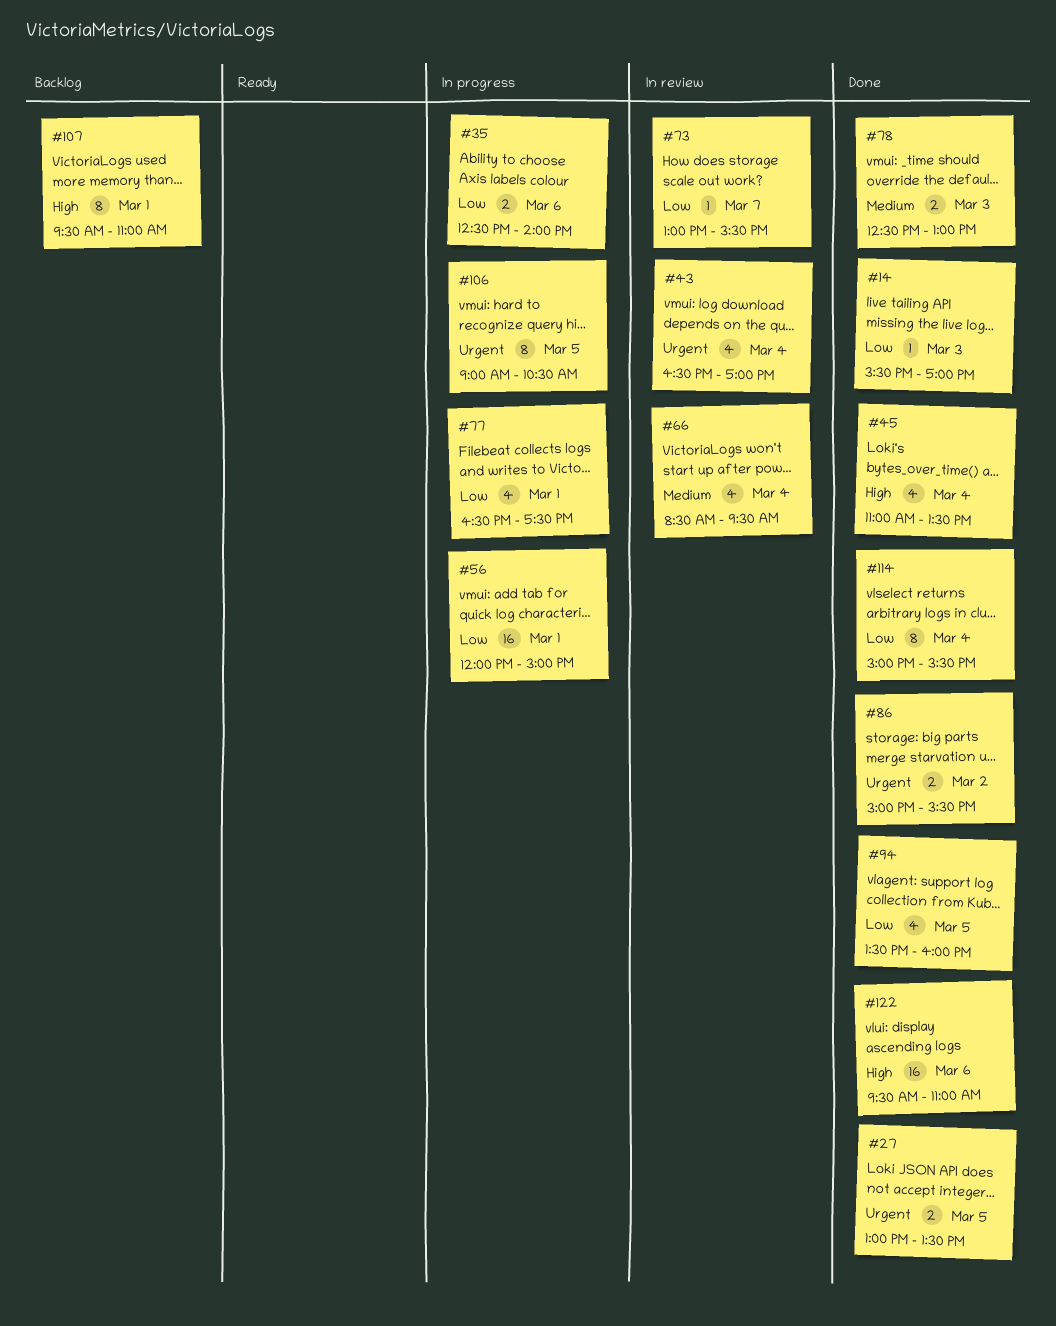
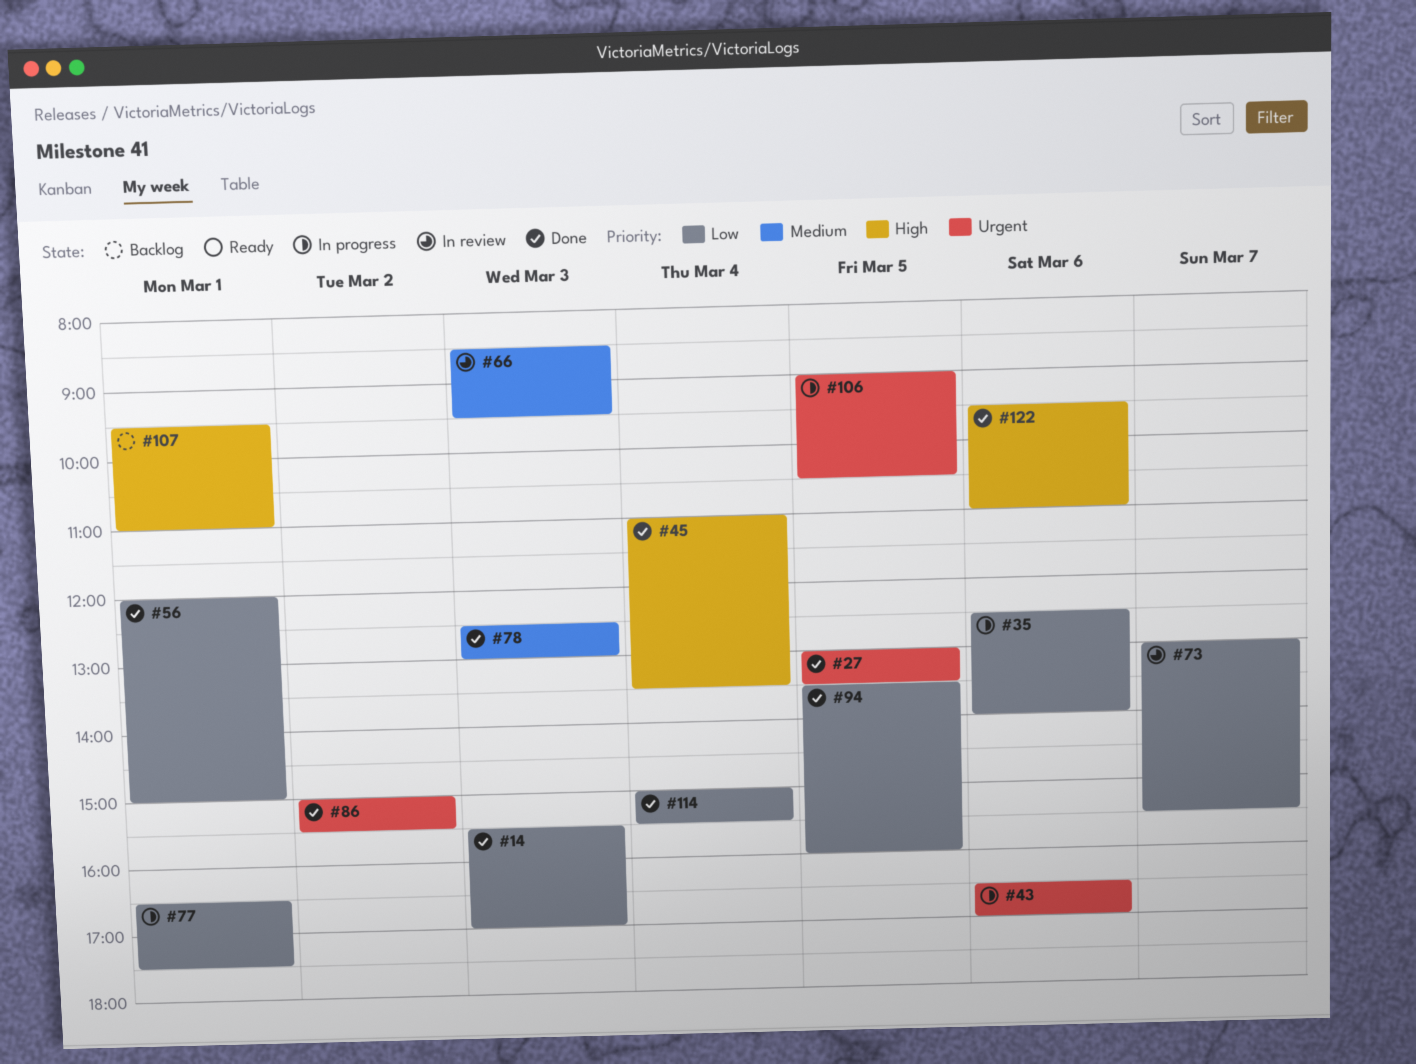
#43, status: In review -> In progress
#43, day: Mar 4 -> Mar 6
#56, status: In progress -> Done
#66, day: Mar 4 -> Mar 3

